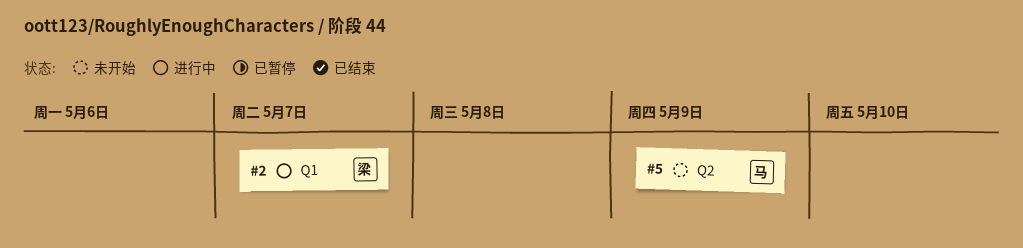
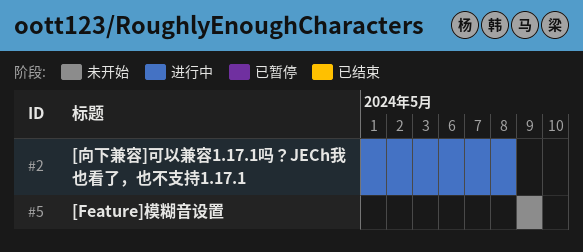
#2, due: May 7 -> May 8

